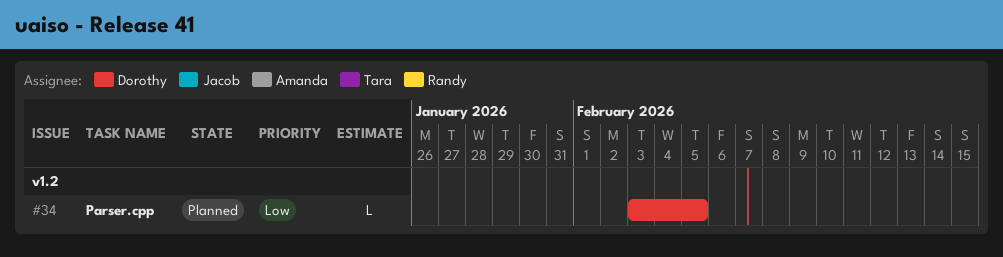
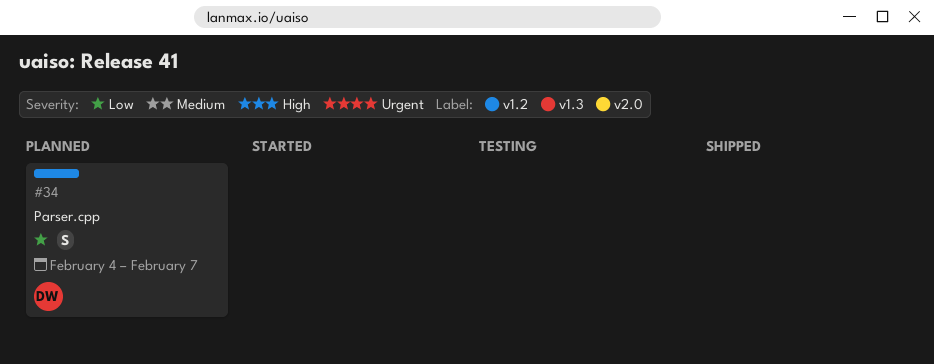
#34, estimate: L -> S
#34, start: Feb 3 -> Feb 4
#34, due: Feb 5 -> Feb 7

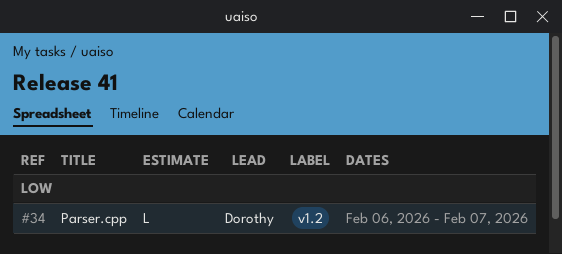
#34, estimate: S -> L
#34, start: Feb 4 -> Feb 6

